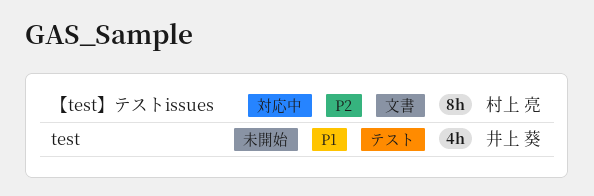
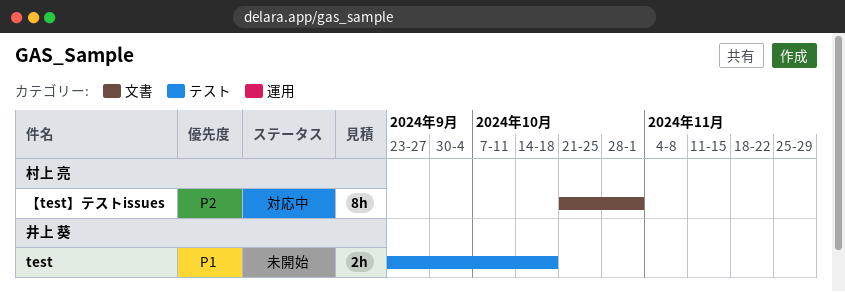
test, estimate: 4h -> 2h

